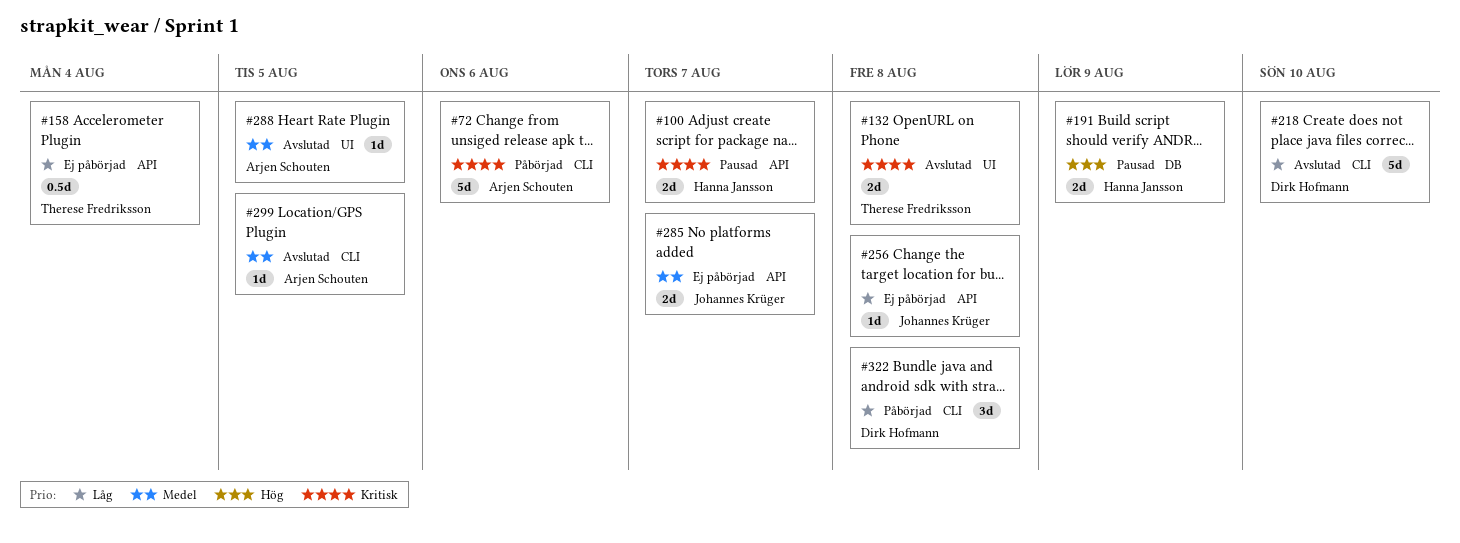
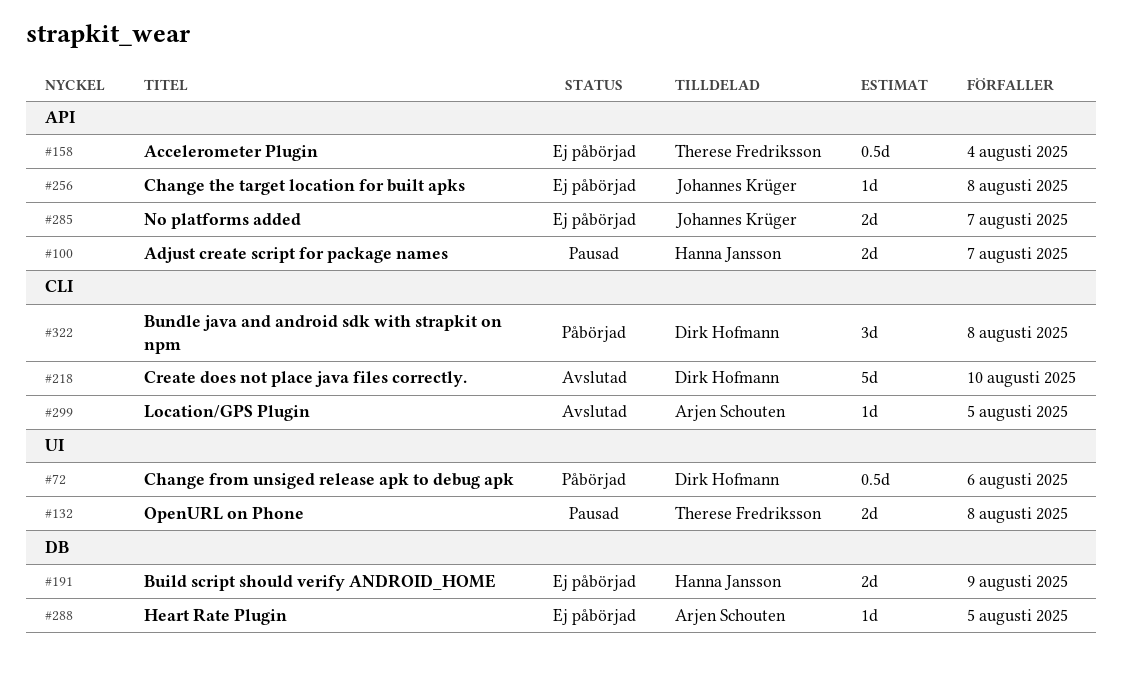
#72, owner: Arjen Schouten -> Dirk Hofmann
#72, label: CLI -> UI
#72, estimate: 5d -> 0.5d
#132, status: Avslutad -> Pausad
#191, status: Pausad -> Ej påbörjad
#288, status: Avslutad -> Ej påbörjad
#288, label: UI -> DB

